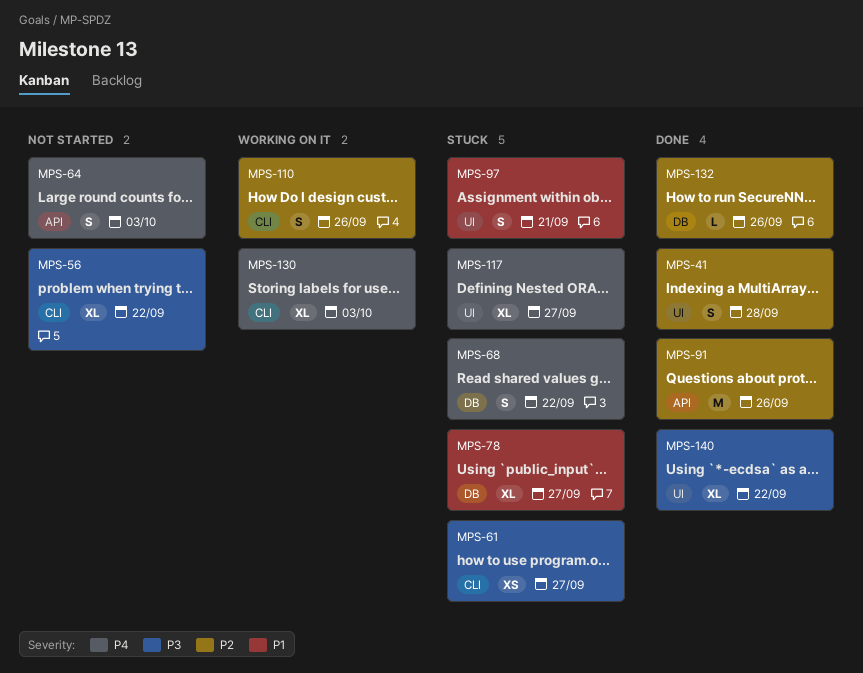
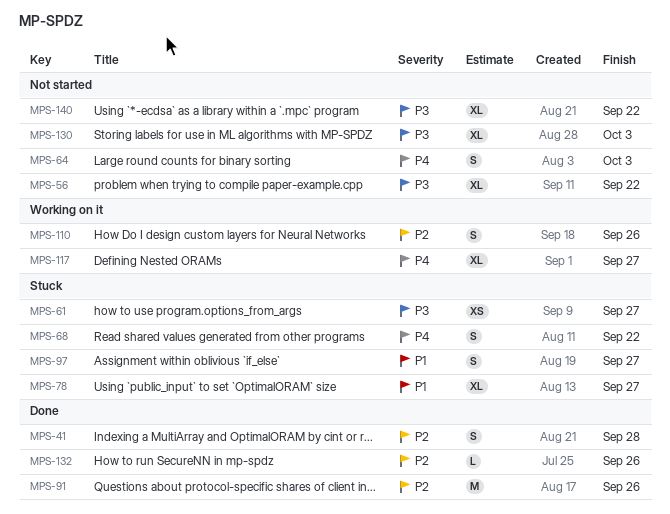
MPS-97, due: Sep 21 -> Sep 27
MPS-117, status: Stuck -> Working on it
MPS-130, status: Working on it -> Not started
MPS-130, priority: P4 -> P3
MPS-140, status: Done -> Not started

